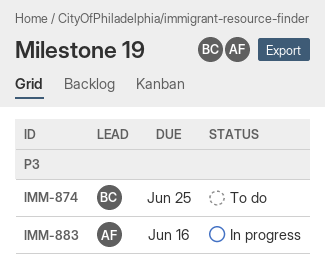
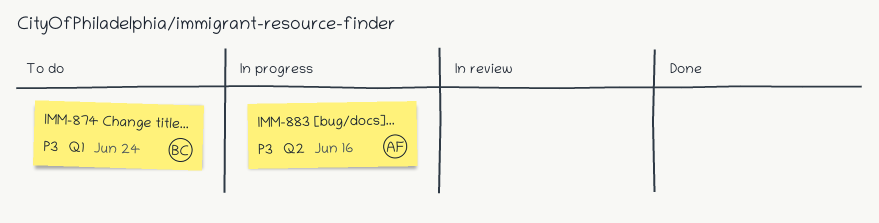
IMM-874, due: Jun 25 -> Jun 24

